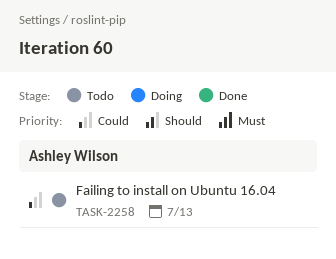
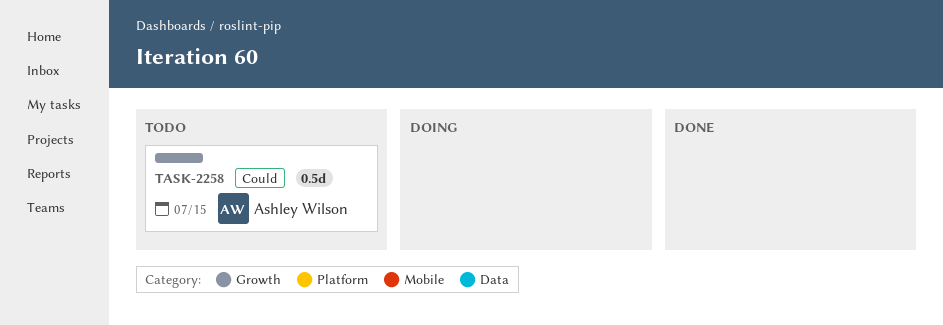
TASK-2258, due: Jul 13 -> Jul 15

